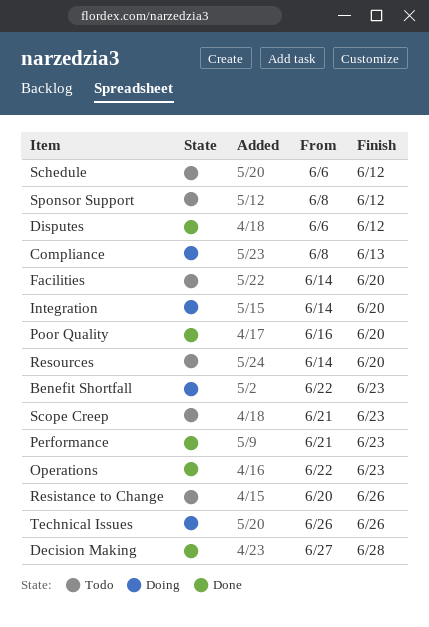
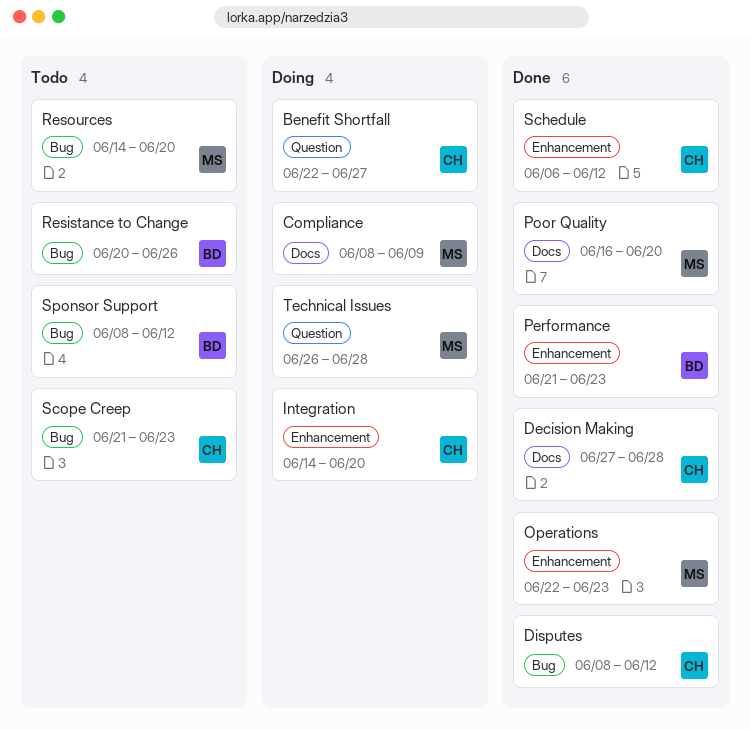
Benefit Shortfall, due: Jun 23 -> Jun 27
Compliance, due: Jun 13 -> Jun 9
Disputes, start: Jun 6 -> Jun 8
Facilities: present -> none
Schedule, status: Todo -> Done
Technical Issues, due: Jun 26 -> Jun 28

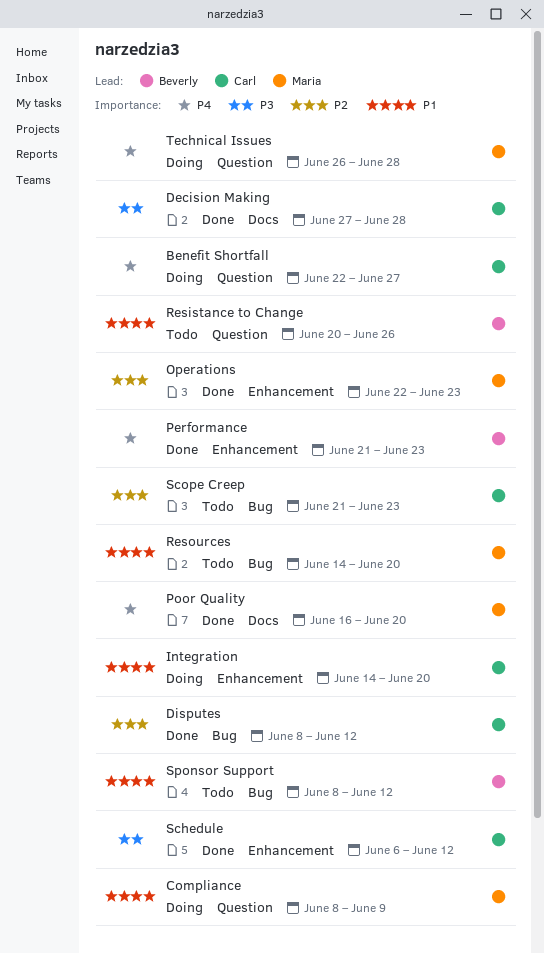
Compliance, label: Docs -> Question
Resistance to Change, label: Bug -> Question

